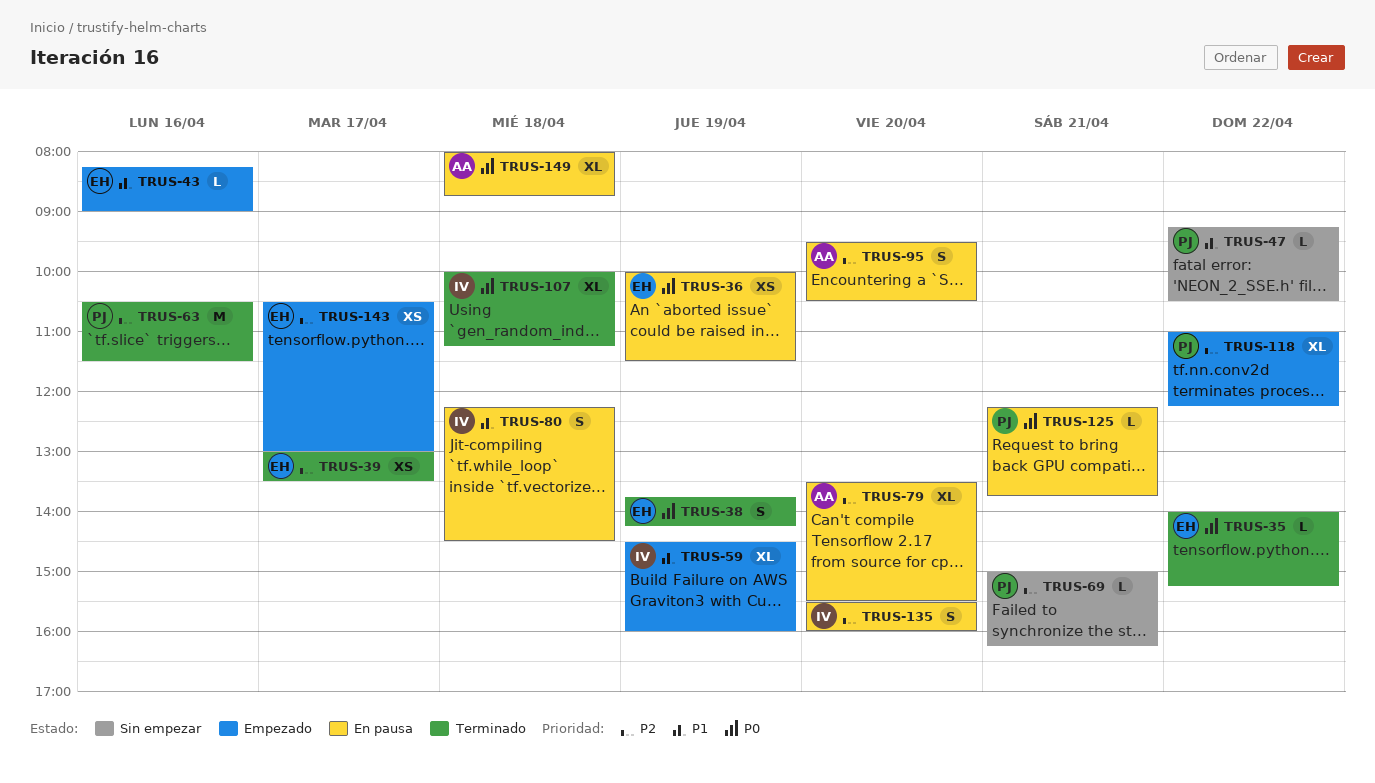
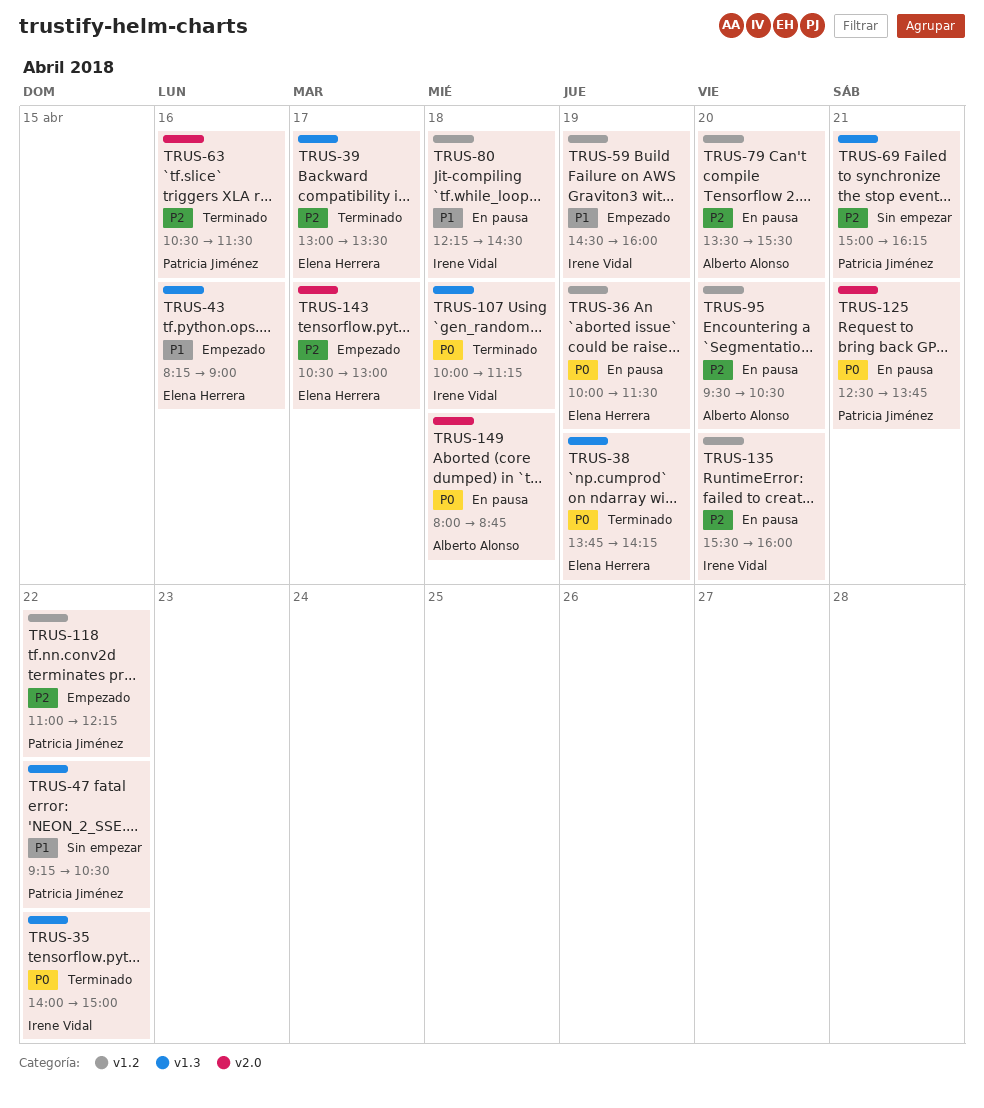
TRUS-35, owner: Elena Herrera -> Irene Vidal
TRUS-35, ends: 15:15 -> 15:00
TRUS-125, begins: 12:15 -> 12:30

